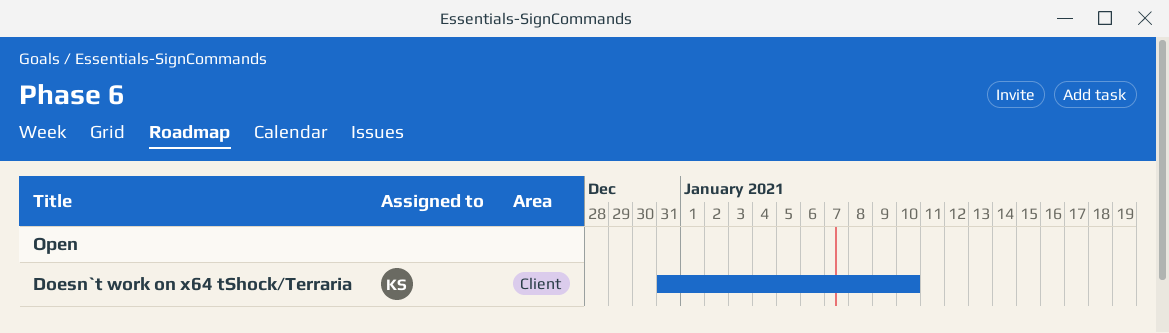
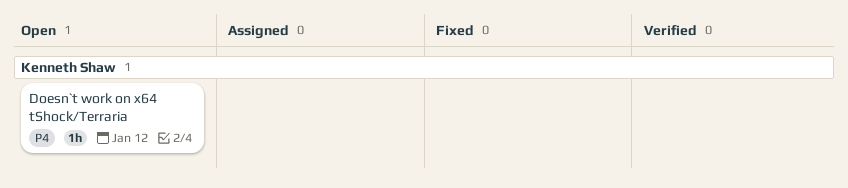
Doesn`t work on x64 tShock/Terraria, due: Jan 10 -> Jan 12

